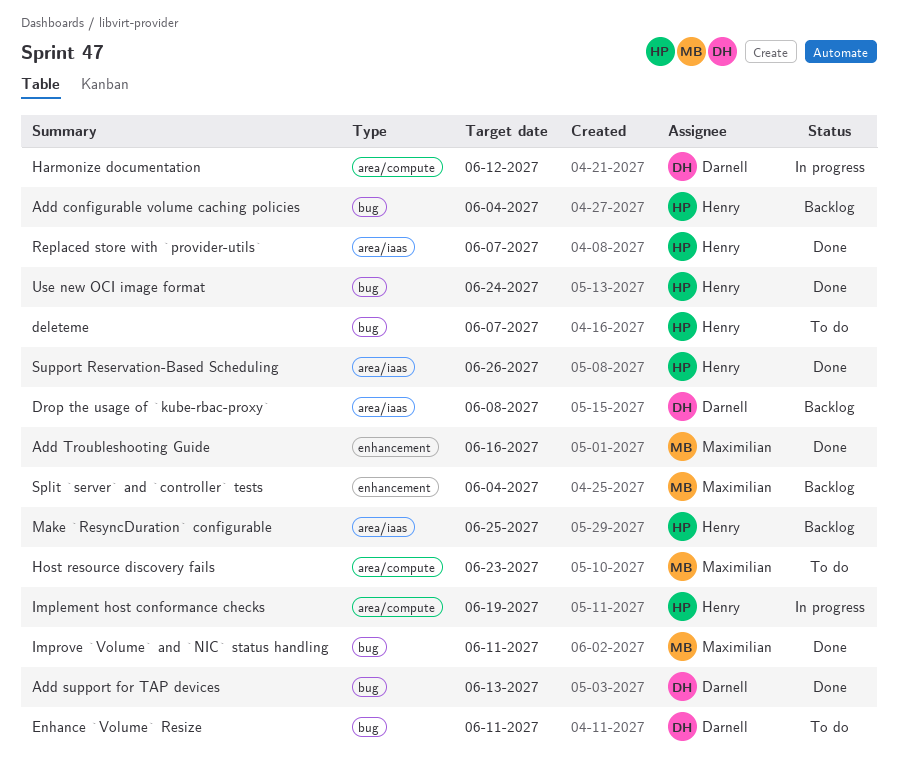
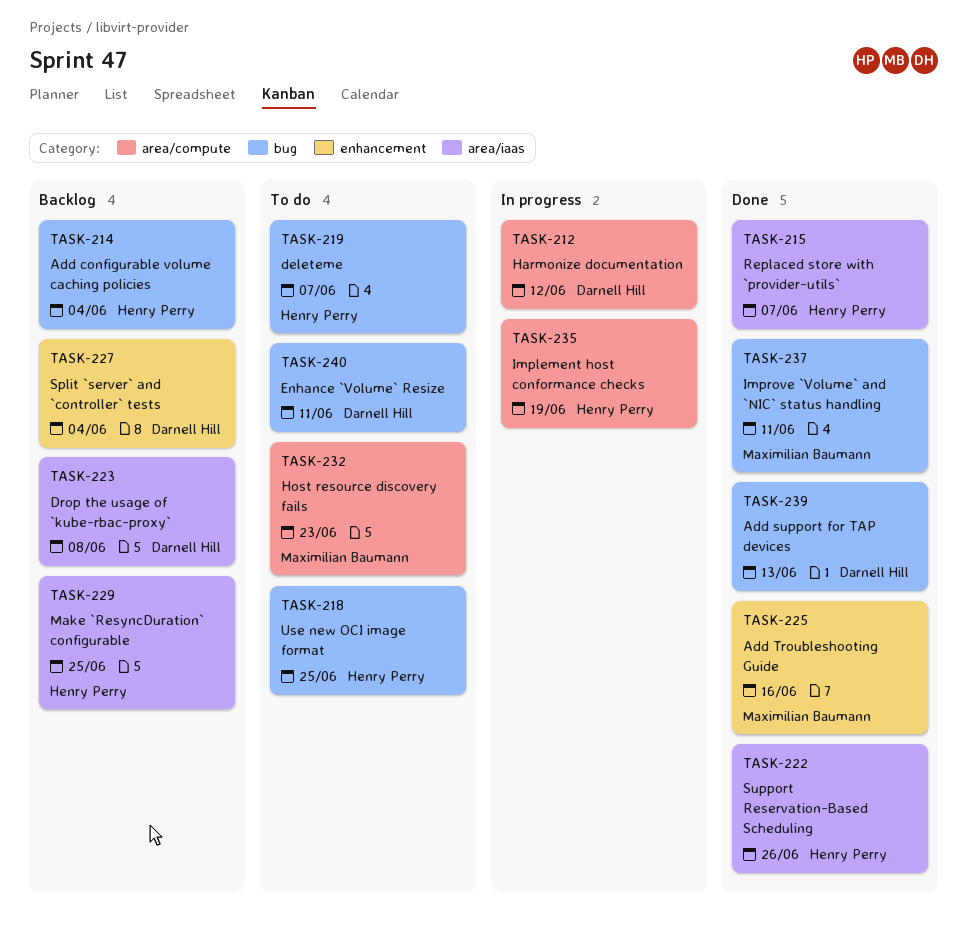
Split `server` and `controller` tests, owner: Maximilian Baumann -> Darnell Hill
Use new OCI image format, status: Done -> To do
Use new OCI image format, due: Jun 24 -> Jun 25

